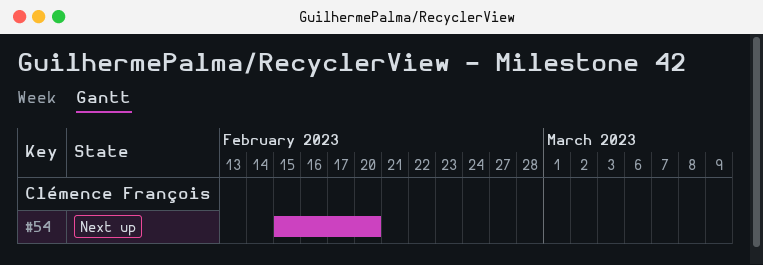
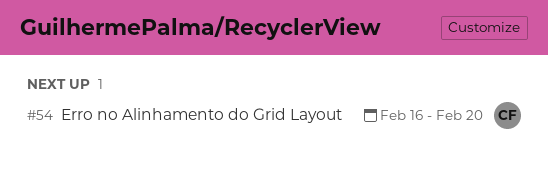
#54, start: Feb 15 -> Feb 16

